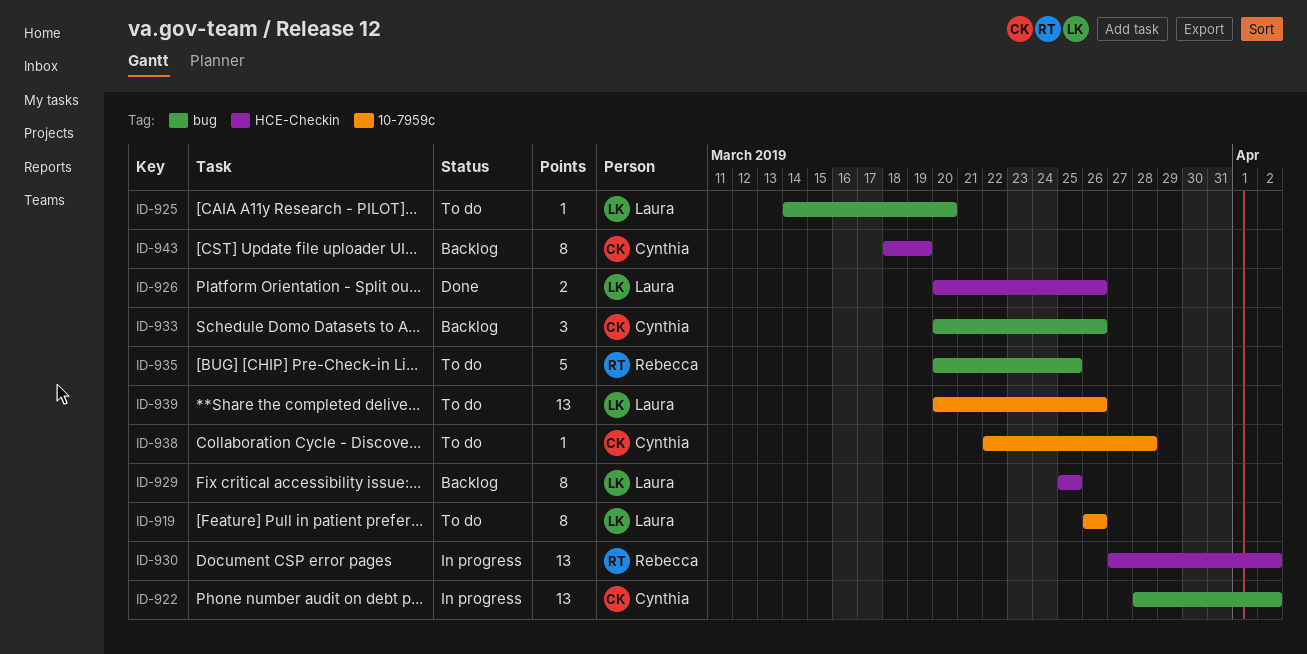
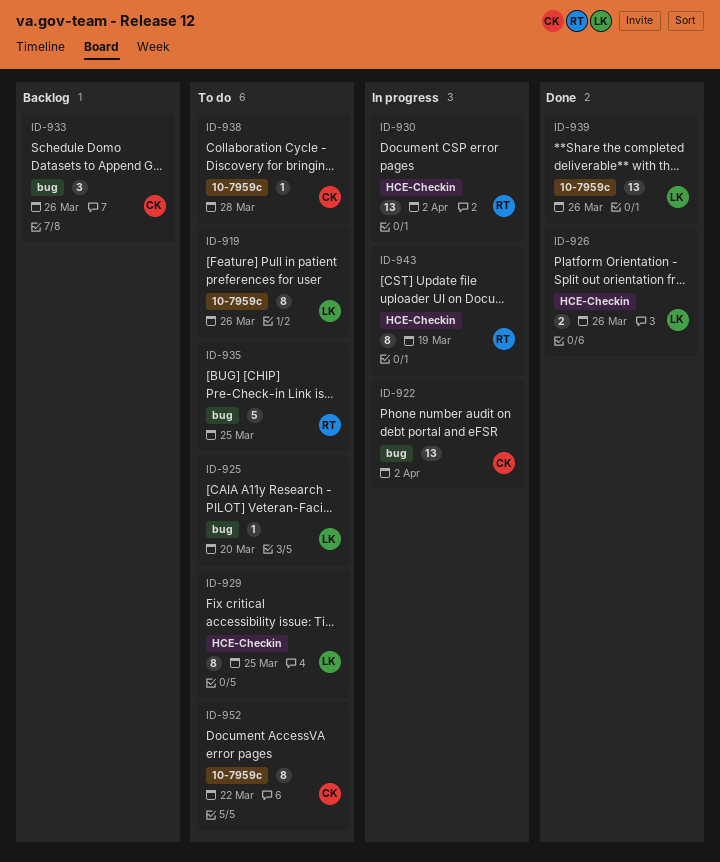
ID-929, status: Backlog -> To do
ID-939, status: To do -> Done
ID-943, status: Backlog -> In progress
ID-943, owner: Cynthia -> Rebecca
ID-952: none -> present

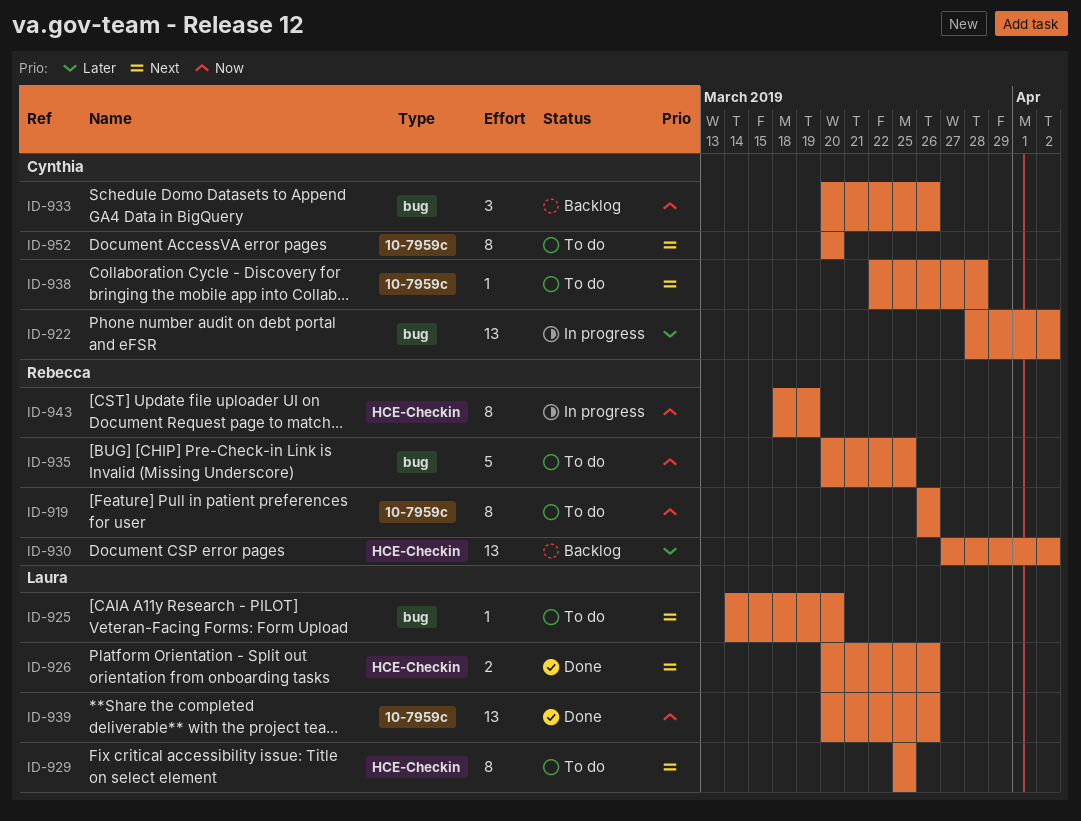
ID-919, owner: Laura -> Rebecca
ID-930, status: In progress -> Backlog
ID-952, due: Mar 22 -> Mar 20

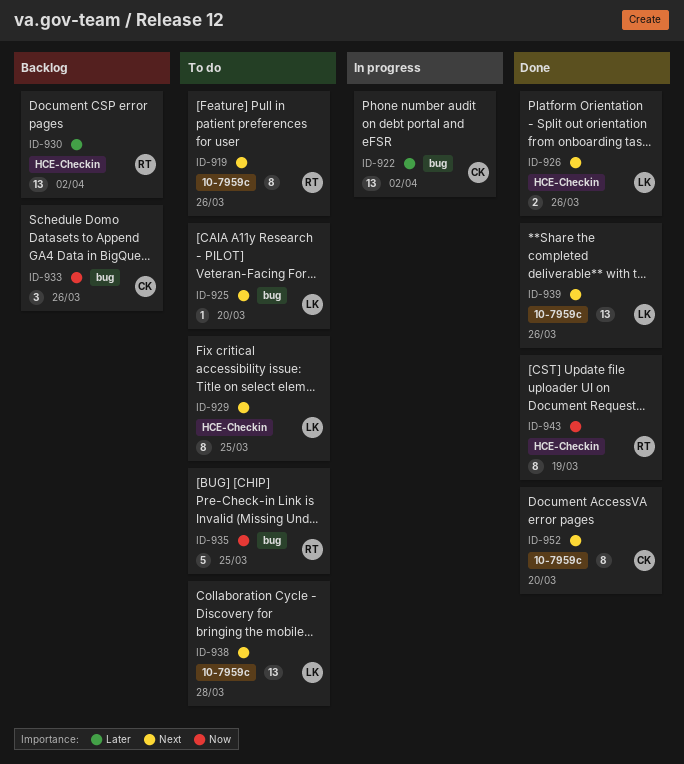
ID-919, priority: Now -> Next
ID-938, owner: Cynthia -> Laura
ID-938, estimate: 1 -> 13
ID-939, priority: Now -> Next
ID-943, status: In progress -> Done
ID-952, status: To do -> Done

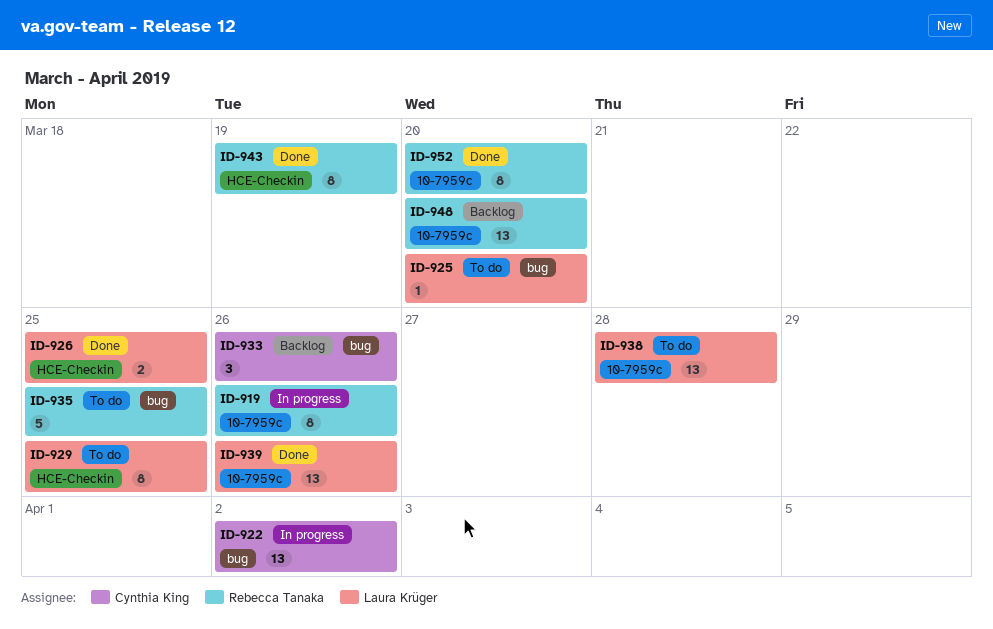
ID-919, status: To do -> In progress
ID-926, due: Mar 26 -> Mar 25
ID-930: present -> none
ID-948: none -> present
ID-952, owner: Cynthia King -> Rebecca Tanaka

